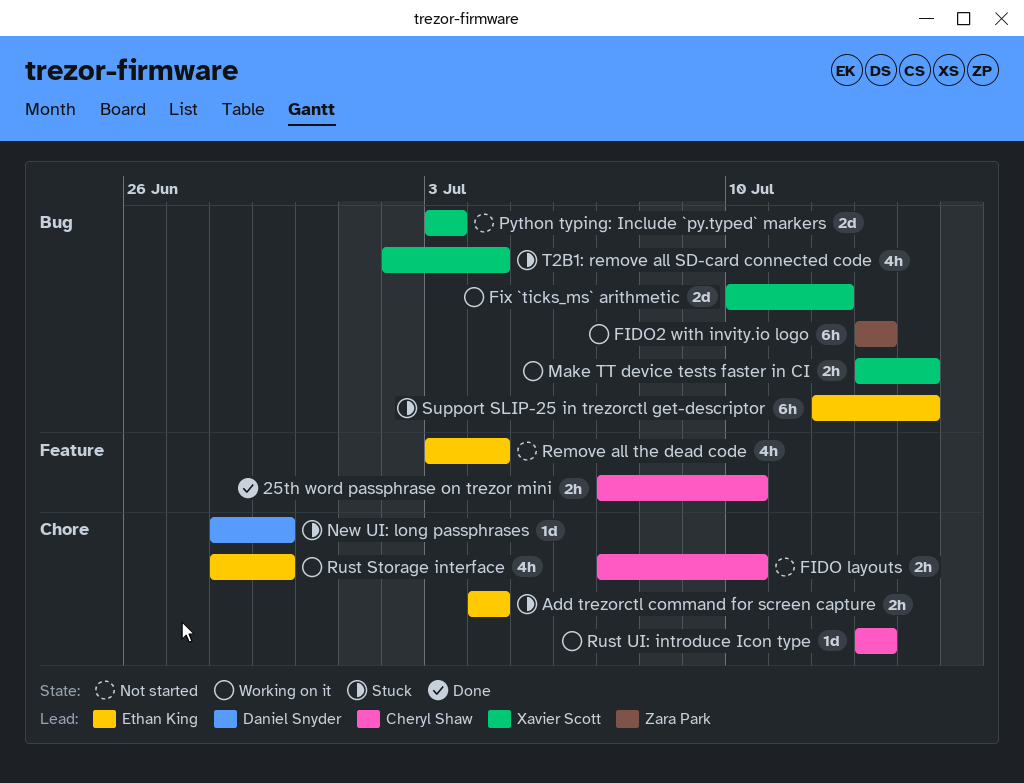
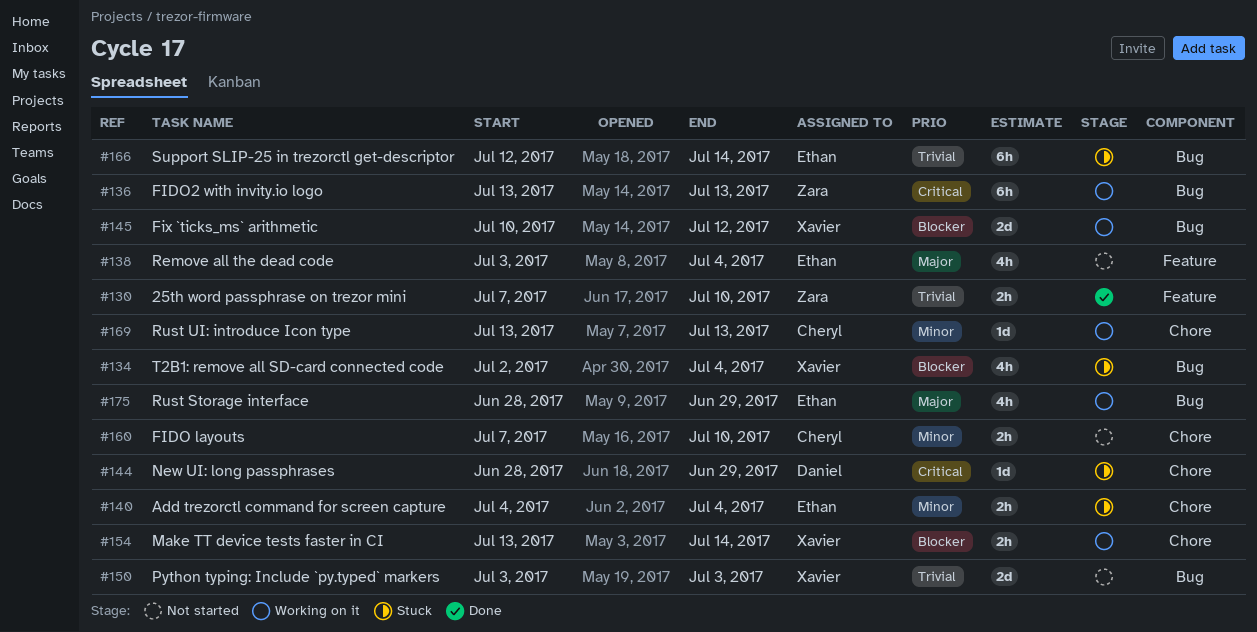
25th word passphrase on trezor mini, owner: Cheryl Shaw -> Zara Park
Make TT device tests faster in CI, label: Bug -> Chore
Rust Storage interface, label: Chore -> Bug

